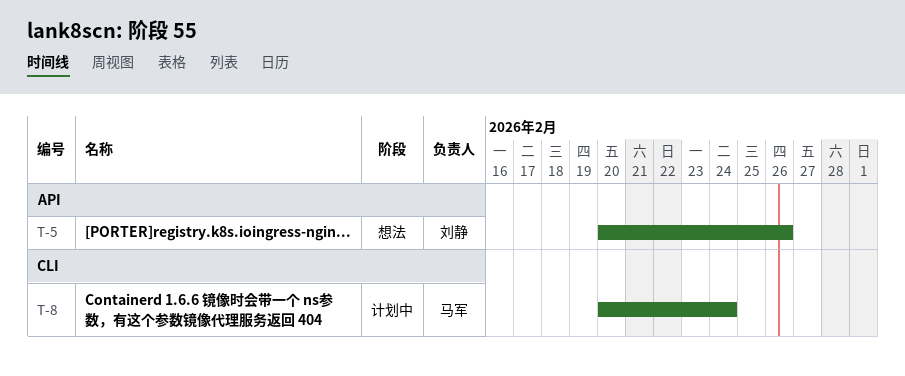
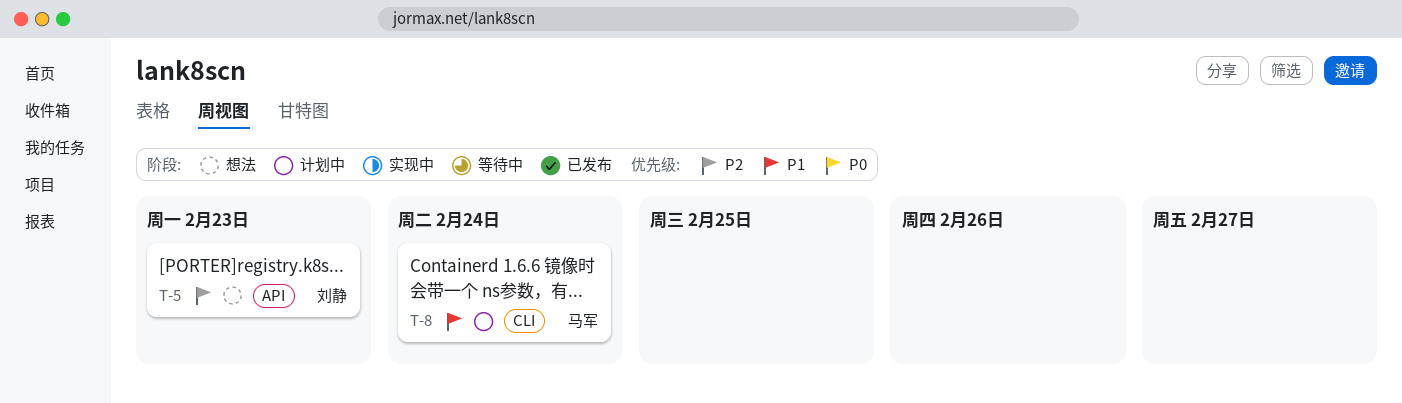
T-5, due: Feb 26 -> Feb 23

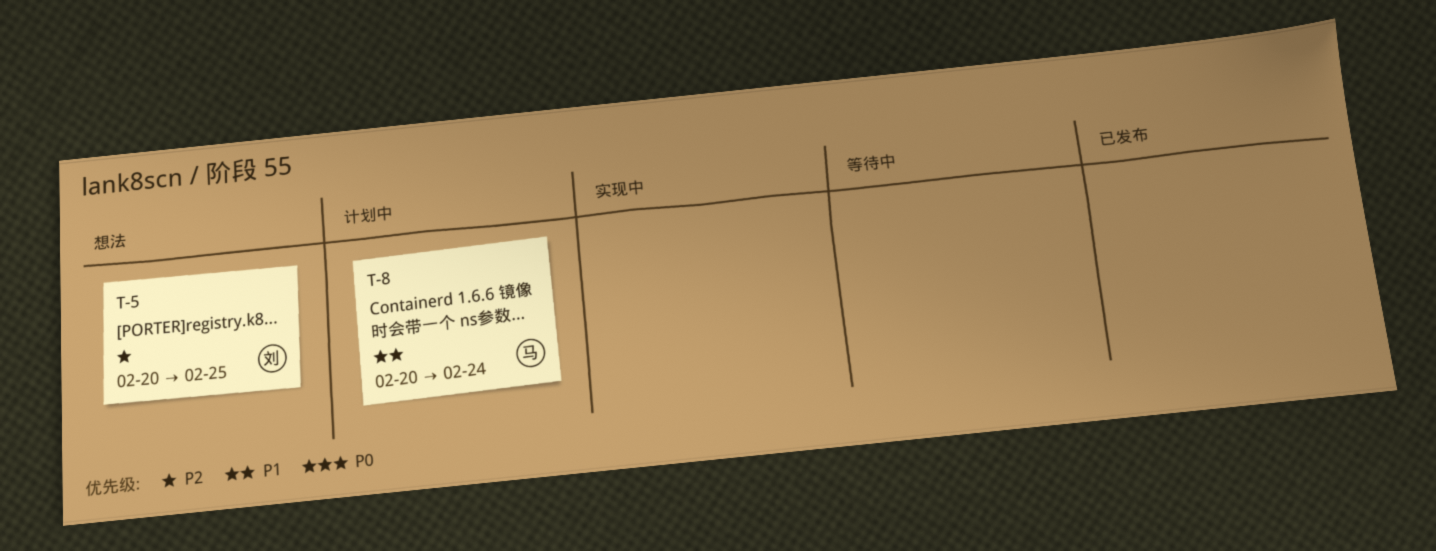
T-5, due: Feb 23 -> Feb 25

